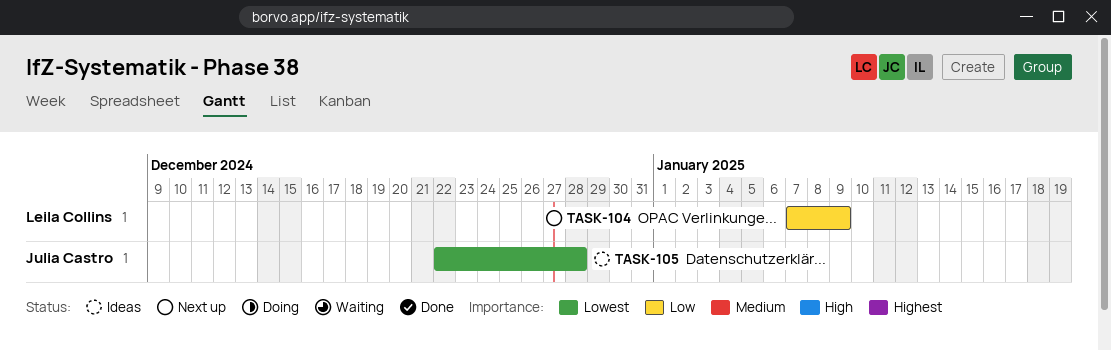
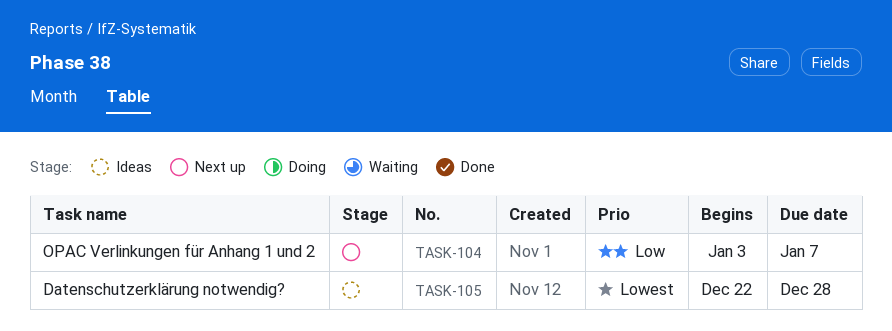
TASK-104, start: Jan 7 -> Jan 3
TASK-104, due: Jan 9 -> Jan 7

